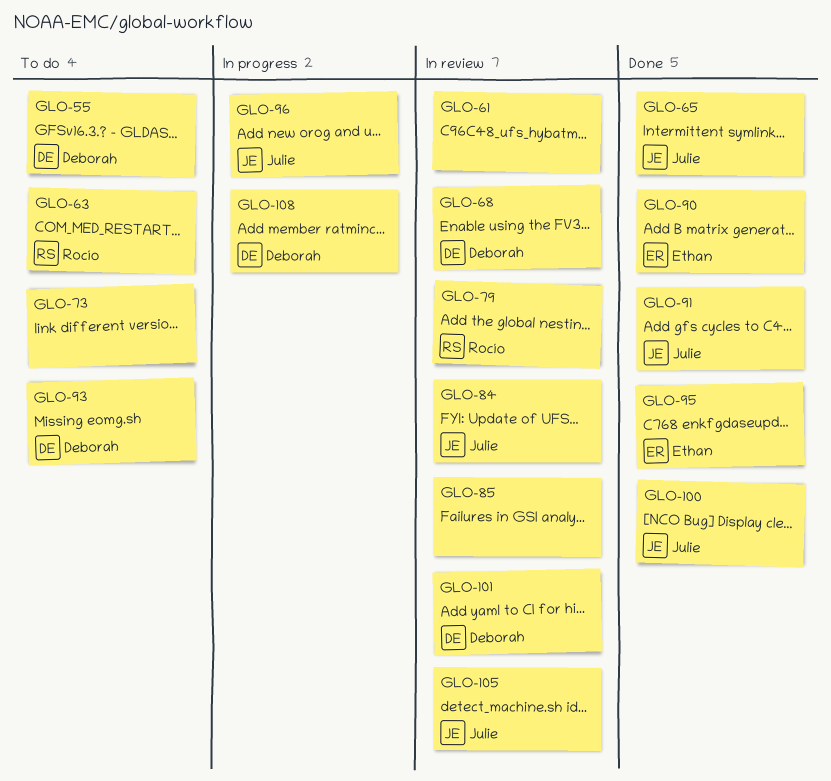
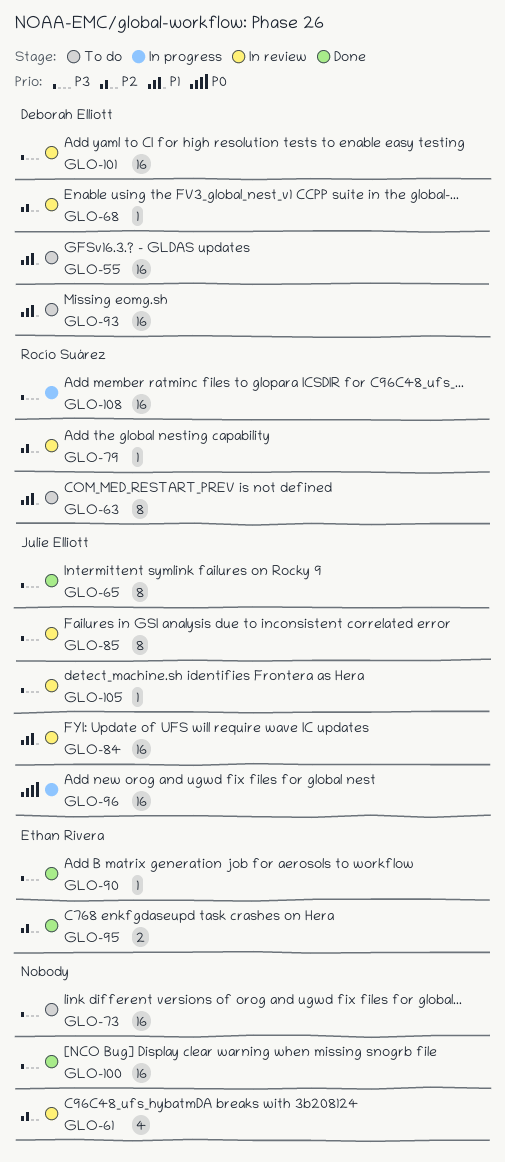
GLO-85, owner: none -> Julie Elliott
GLO-91: present -> none
GLO-100, owner: Julie Elliott -> none
GLO-108, owner: Deborah Elliott -> Rocío Suárez

